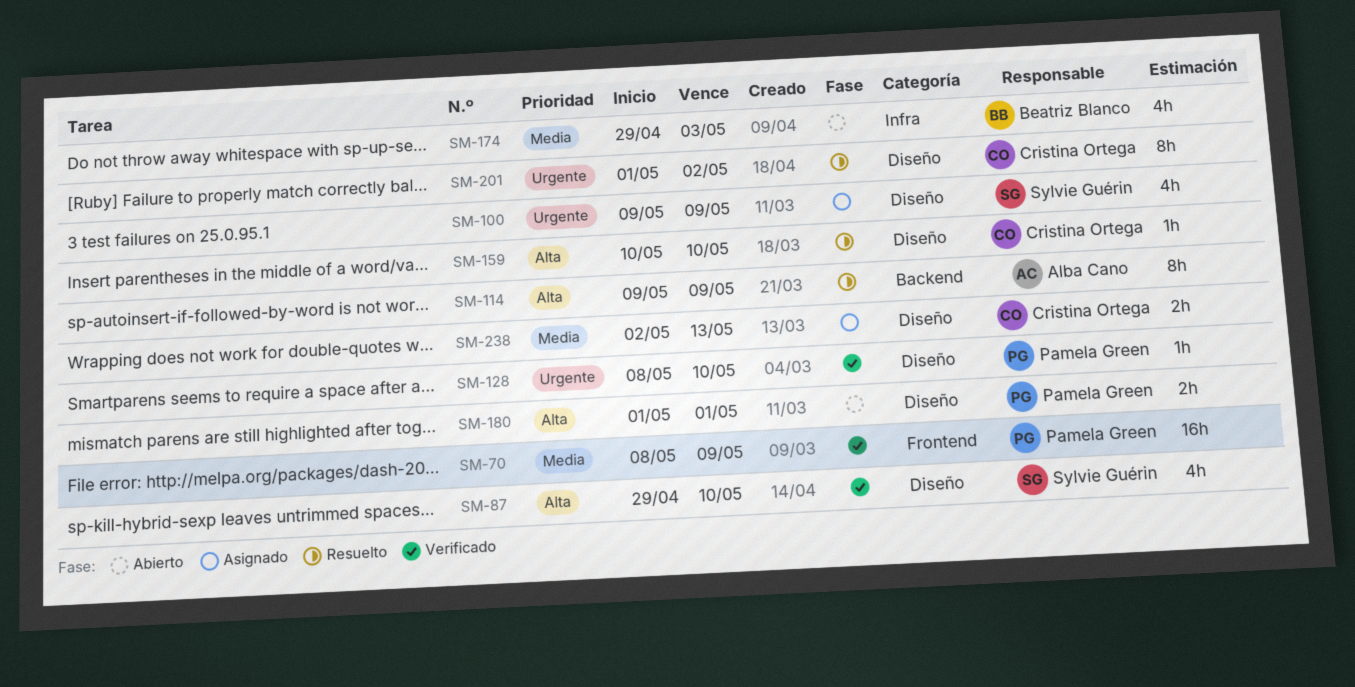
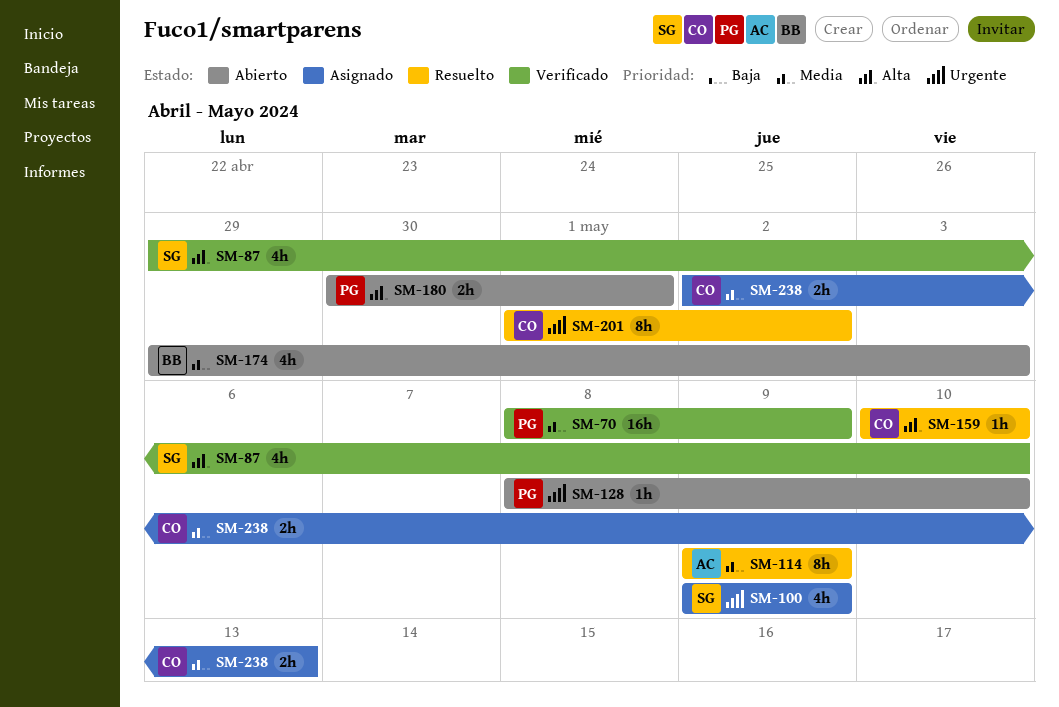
SM-114, priority: Alta -> Media
SM-128, status: Verificado -> Abierto
SM-180, start: May 1 -> Apr 30

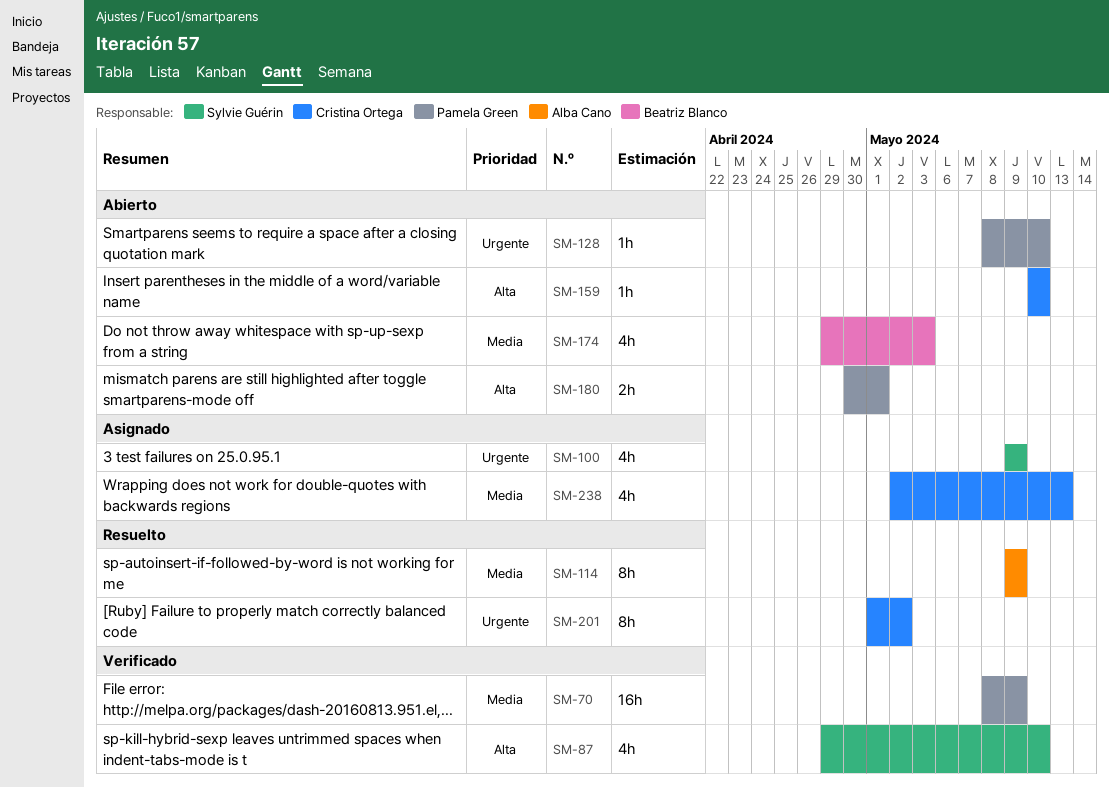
SM-159, status: Resuelto -> Abierto
SM-238, estimate: 2h -> 4h

